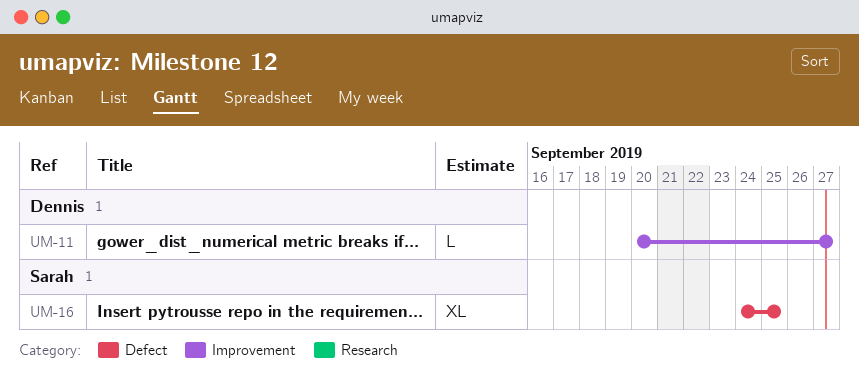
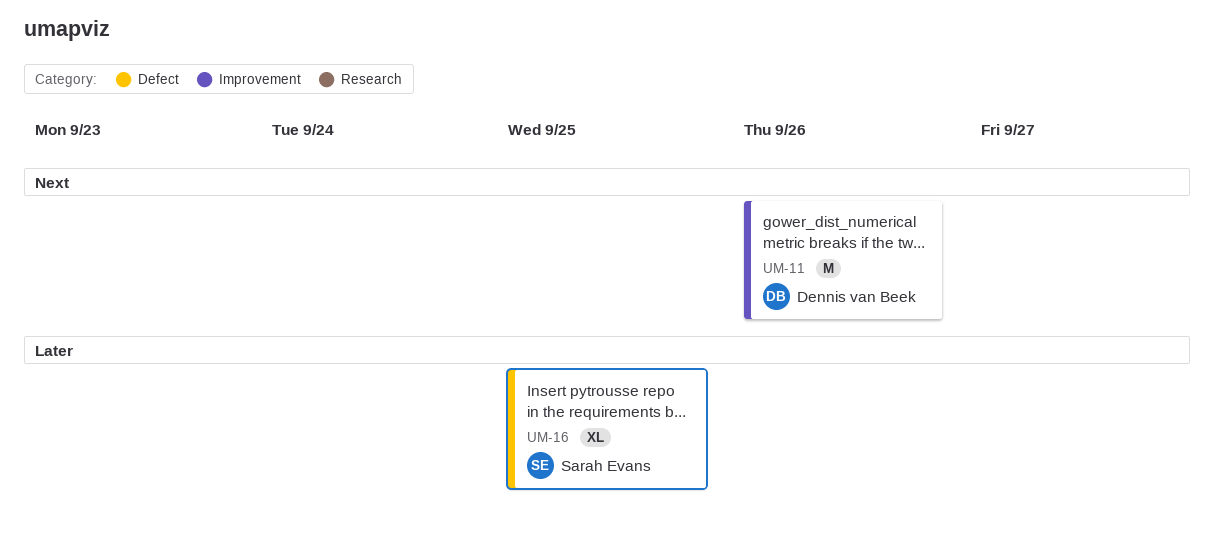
UM-11, estimate: L -> M
UM-11, due: Sep 27 -> Sep 26

